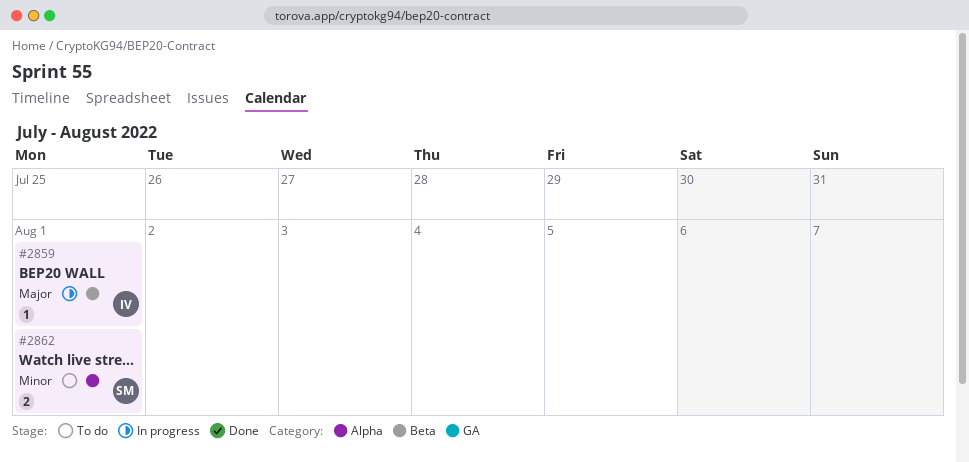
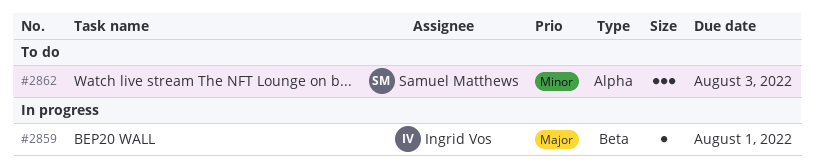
#2862, estimate: 2 -> 3
#2862, due: Aug 1 -> Aug 3

